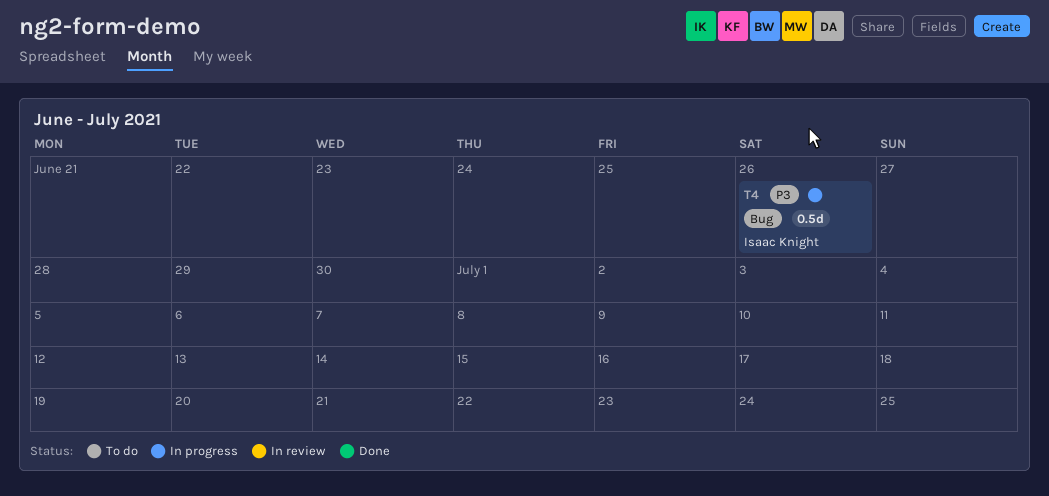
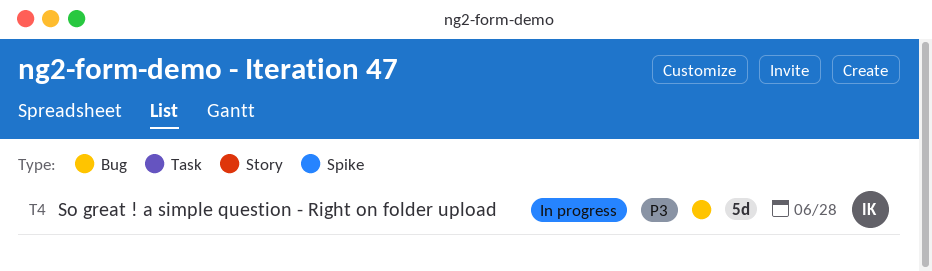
T4, estimate: 0.5d -> 5d
T4, due: Jun 26 -> Jun 28

